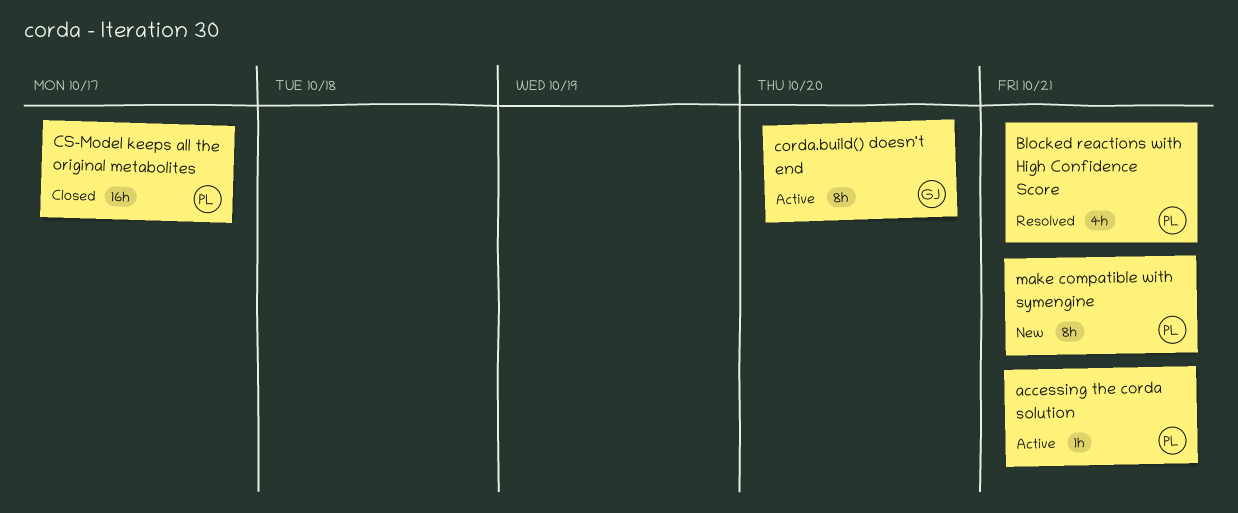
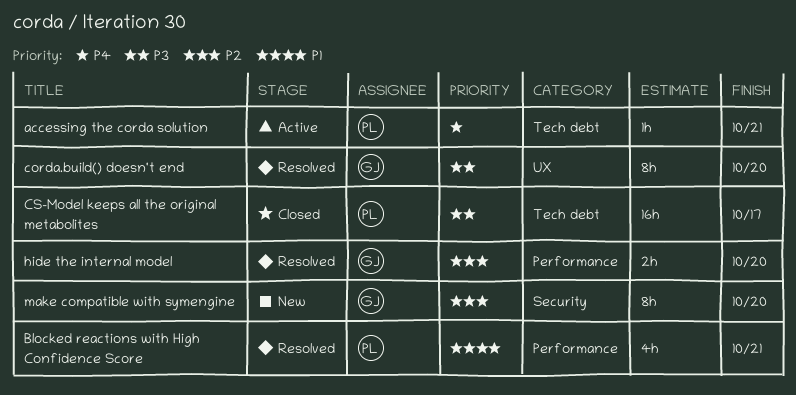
corda.build() doesn't end, status: Active -> Resolved
hide the internal model: none -> present
make compatible with symengine, owner: PL -> GJ
make compatible with symengine, due: Oct 21 -> Oct 20

